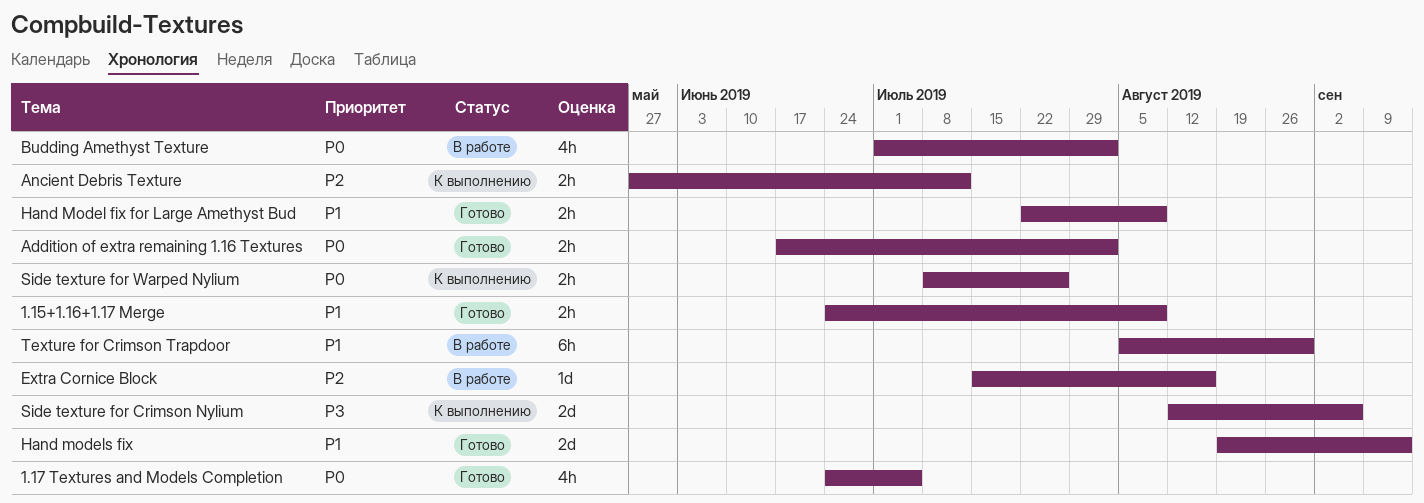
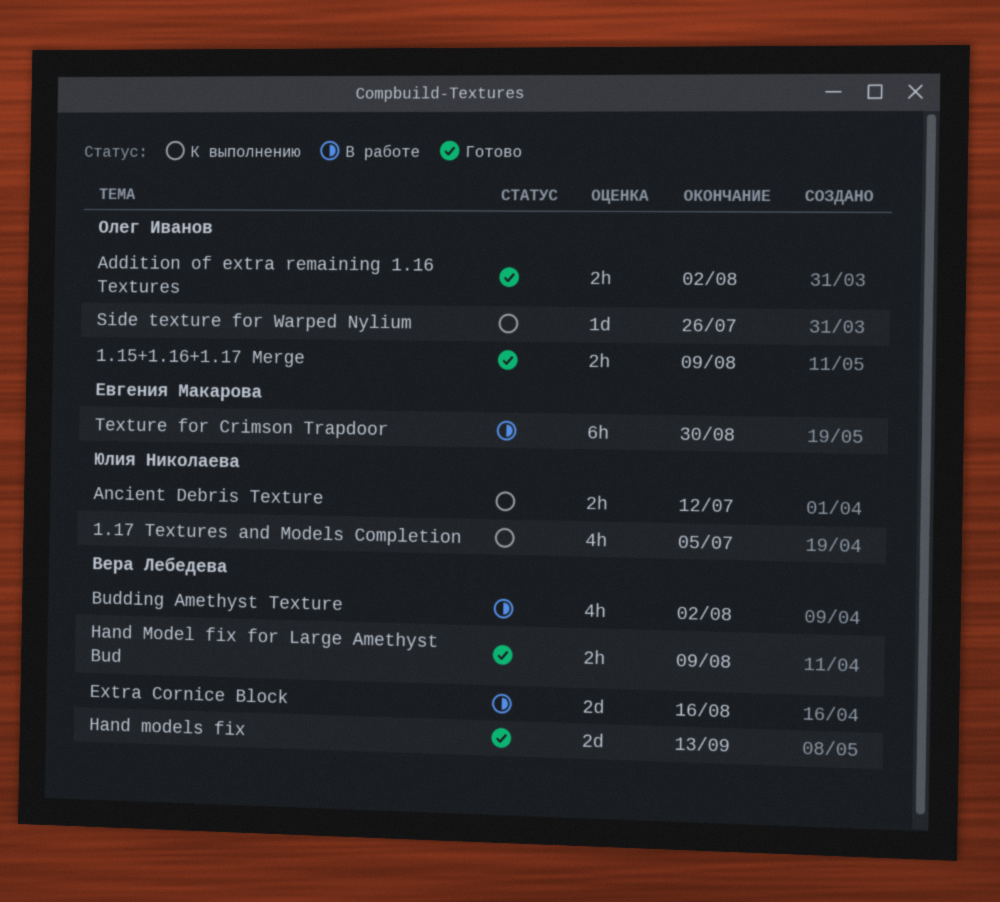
1.17 Textures and Models Completion, status: Готово -> К выполнению
Extra Cornice Block, estimate: 1d -> 2d
Side texture for Crimson Nylium: present -> none
Side texture for Warped Nylium, estimate: 2h -> 1d

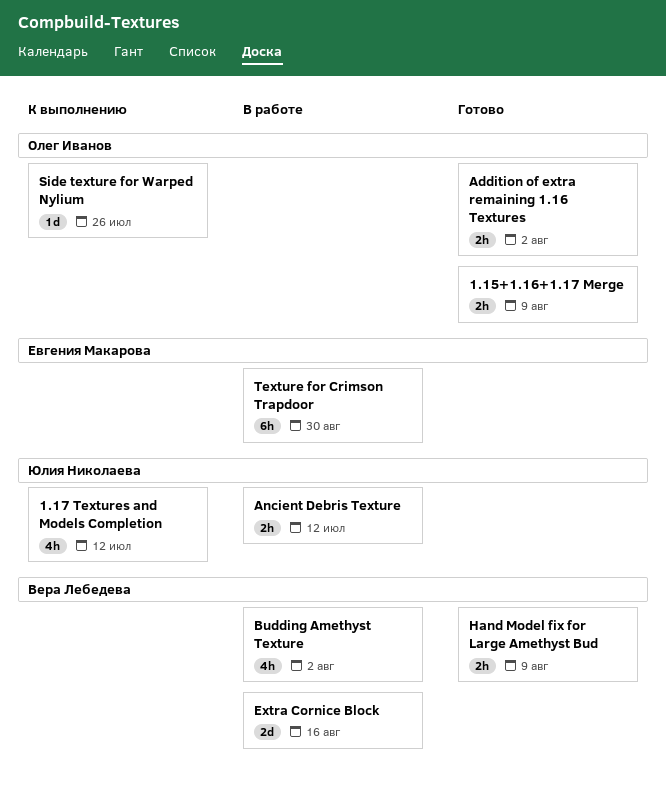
1.17 Textures and Models Completion, due: Jul 5 -> Jul 12
Ancient Debris Texture, status: К выполнению -> В работе
Hand models fix: present -> none

